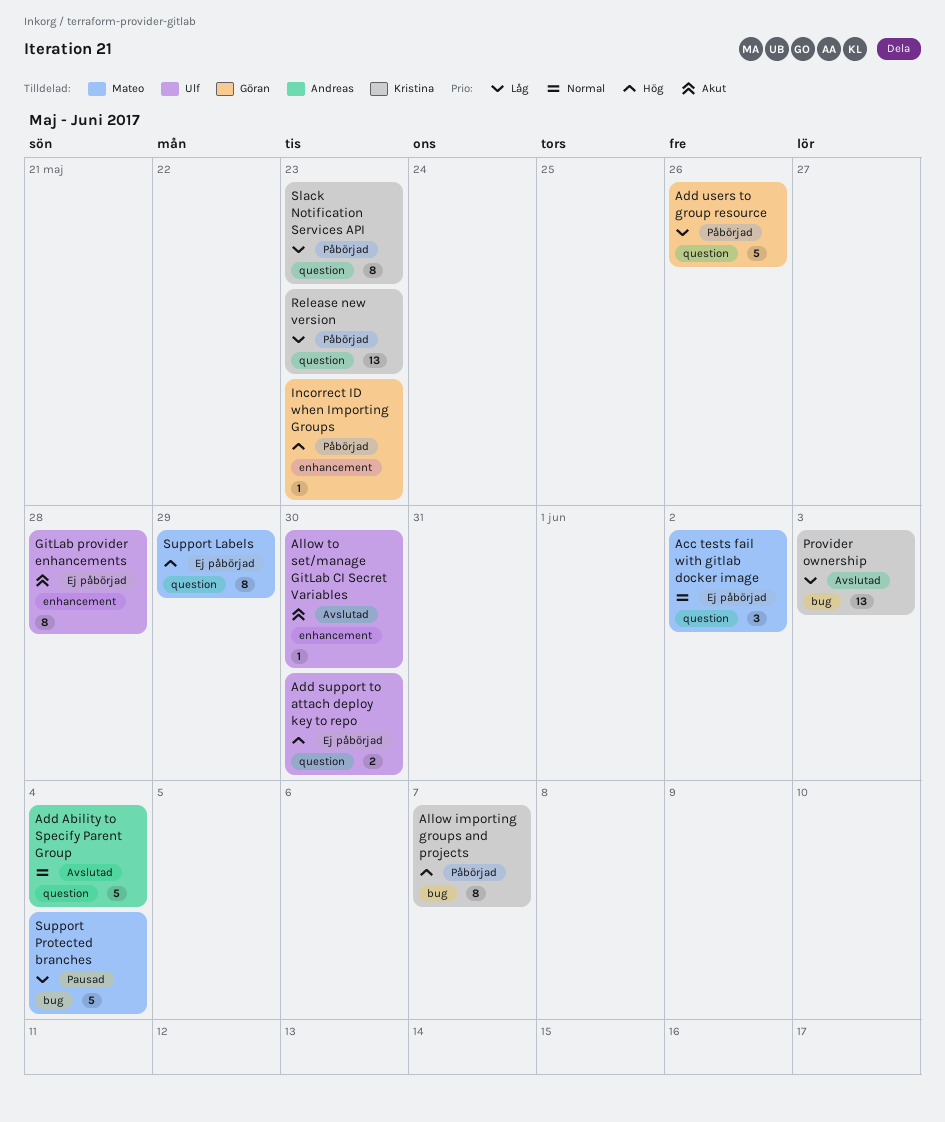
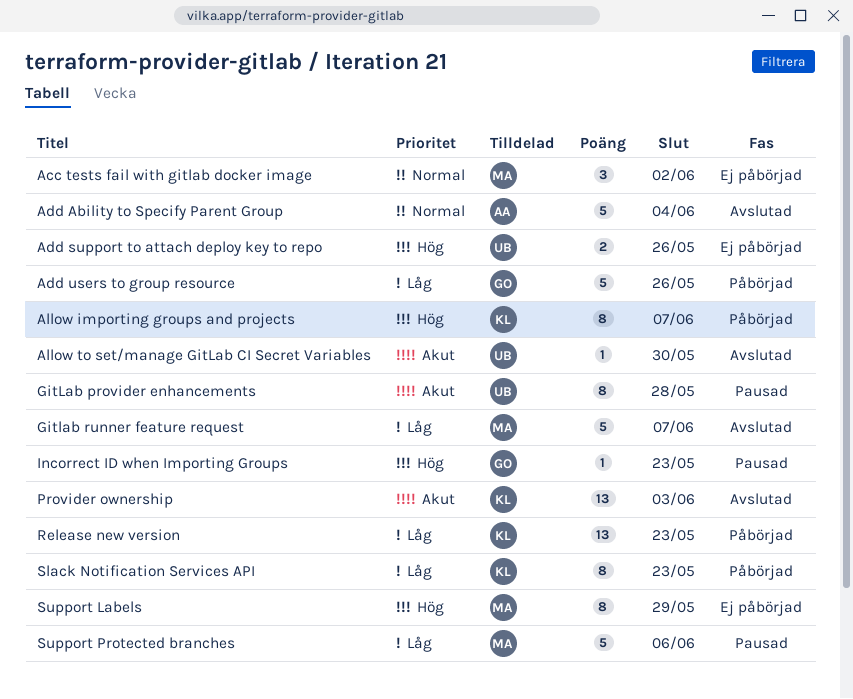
Add support to attach deploy key to repo, due: May 30 -> May 26
GitLab provider enhancements, status: Ej påbörjad -> Pausad
Gitlab runner feature request: none -> present
Incorrect ID when Importing Groups, status: Påbörjad -> Pausad
Provider ownership, priority: Låg -> Akut
Support Protected branches, due: Jun 4 -> Jun 6

